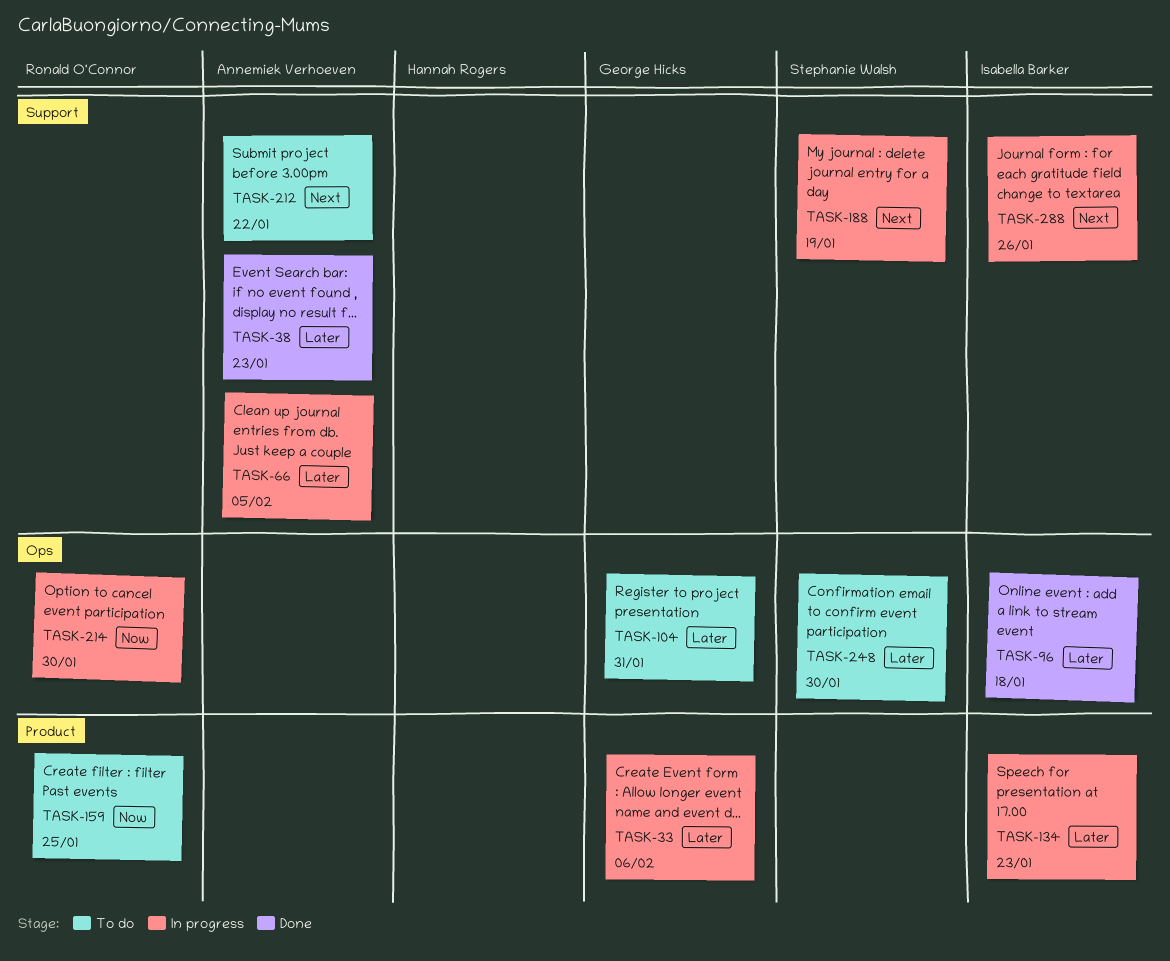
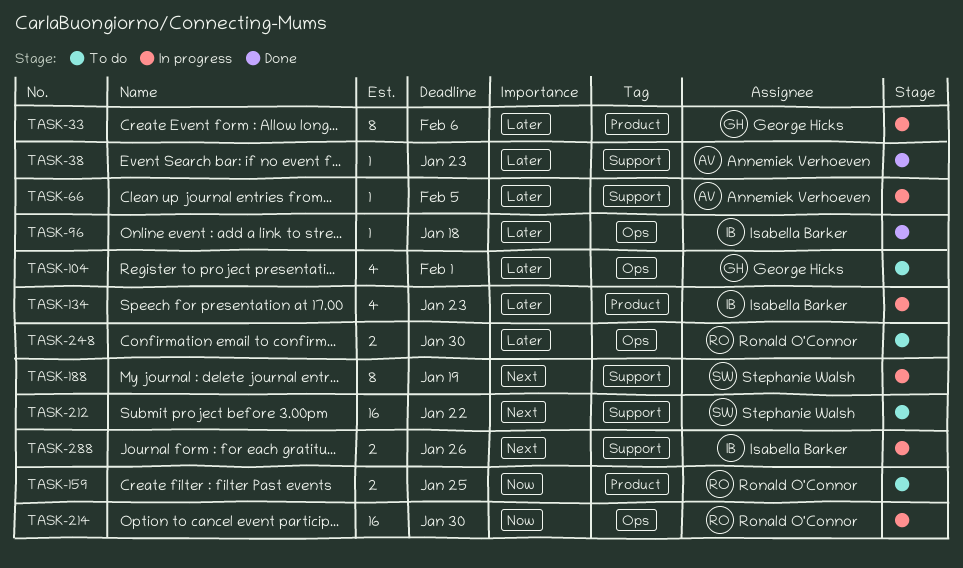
TASK-104, due: Jan 31 -> Feb 1
TASK-212, owner: Annemiek Verhoeven -> Stephanie Walsh
TASK-248, owner: Stephanie Walsh -> Ronald O'Connor

